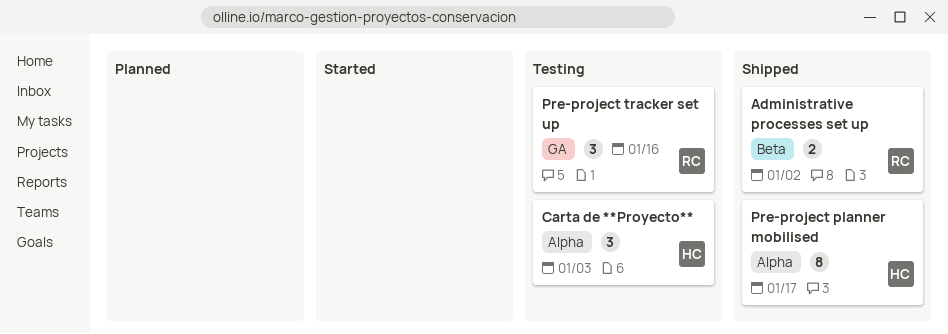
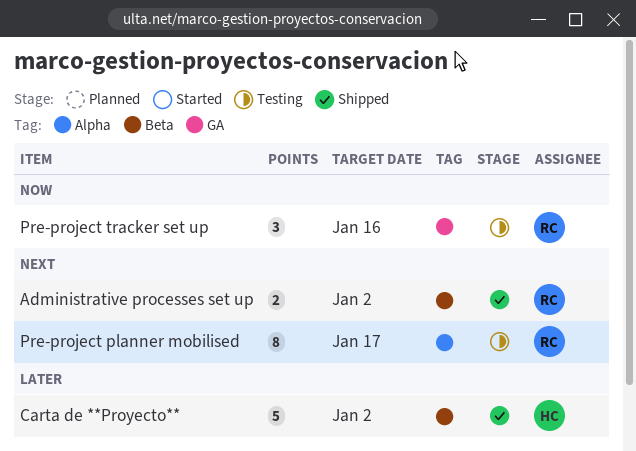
Carta de **Proyecto**, status: Testing -> Shipped
Carta de **Proyecto**, label: Alpha -> Beta
Carta de **Proyecto**, estimate: 3 -> 5
Carta de **Proyecto**, due: Jan 3 -> Jan 2
Pre-project planner mobilised, status: Shipped -> Testing
Pre-project planner mobilised, owner: HC -> RC

